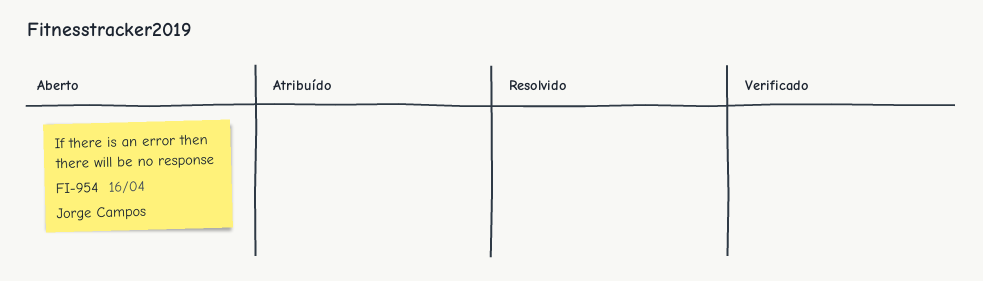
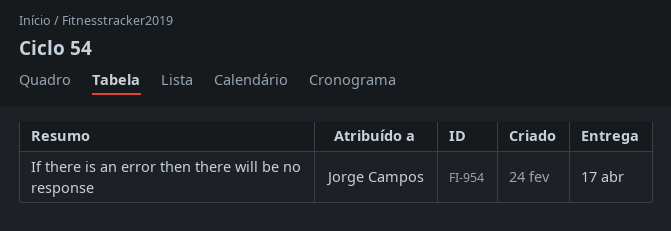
FI-954, due: Apr 16 -> Apr 17

